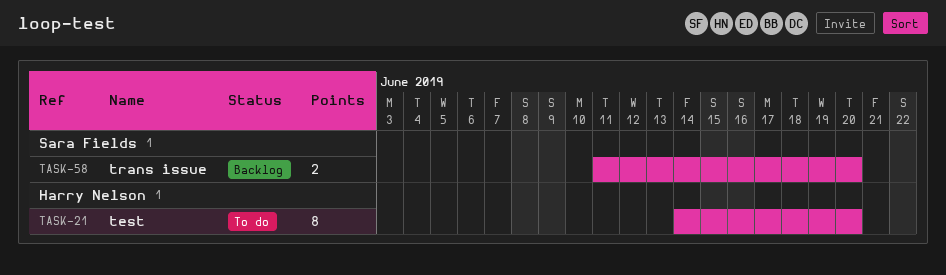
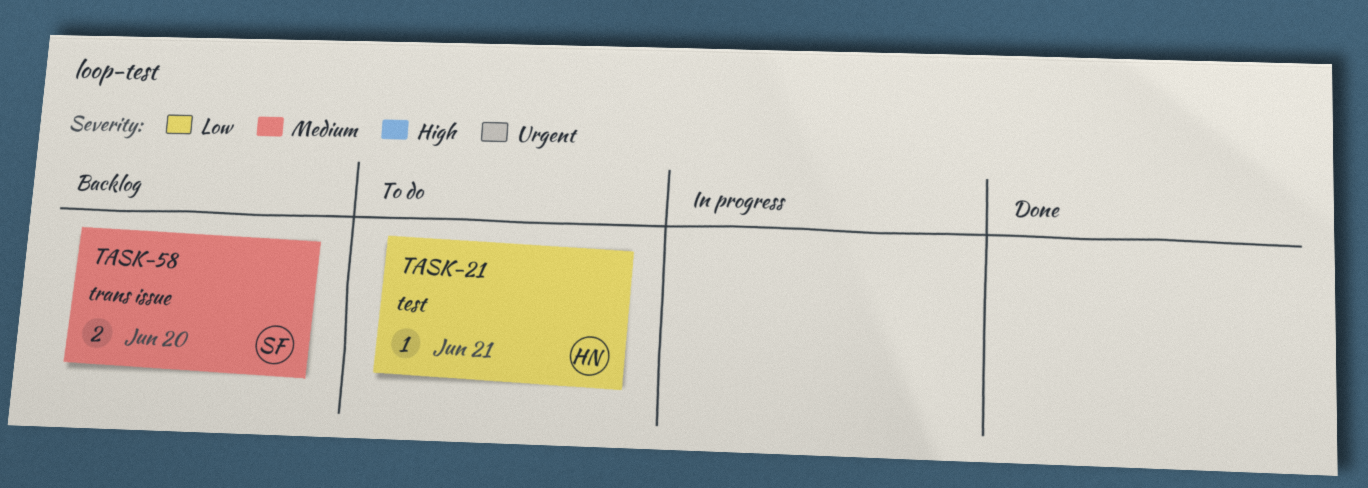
TASK-21, estimate: 8 -> 1
TASK-21, due: Jun 20 -> Jun 21

